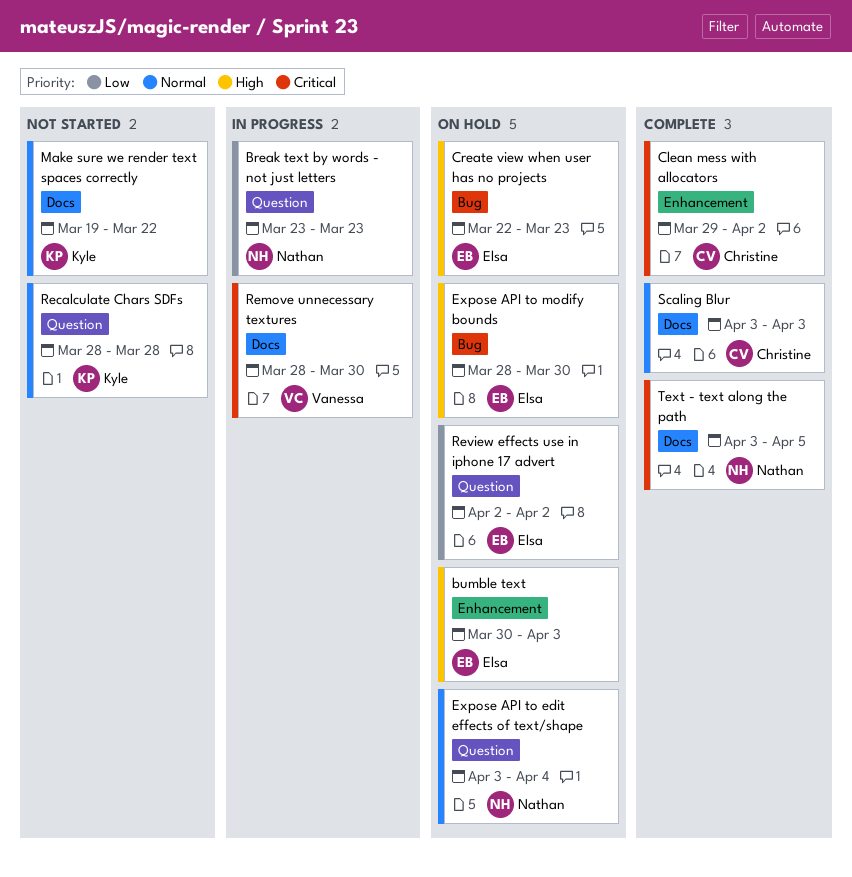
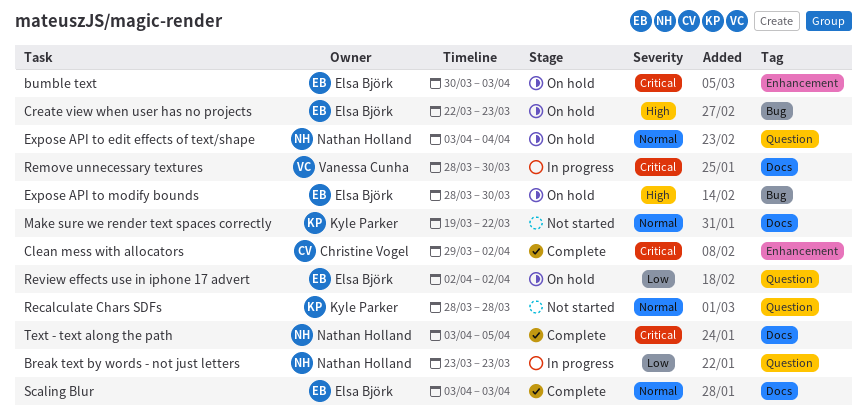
bumble text, priority: High -> Critical
Scaling Blur, owner: Christine Vogel -> Elsa Björk

